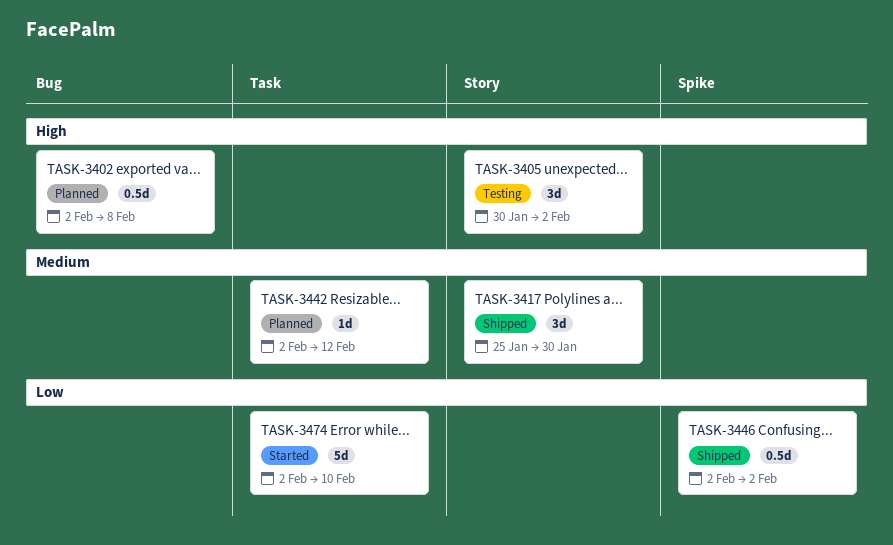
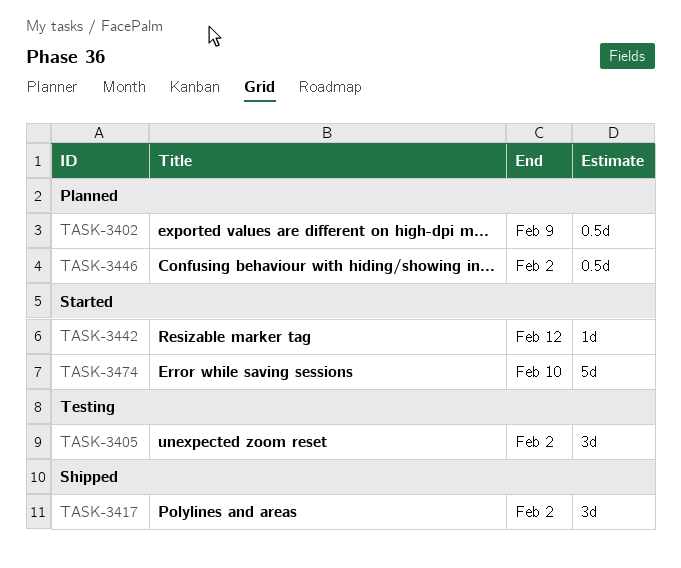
TASK-3402, due: Feb 8 -> Feb 9
TASK-3417, due: Jan 30 -> Feb 2
TASK-3442, status: Planned -> Started
TASK-3446, status: Shipped -> Planned

